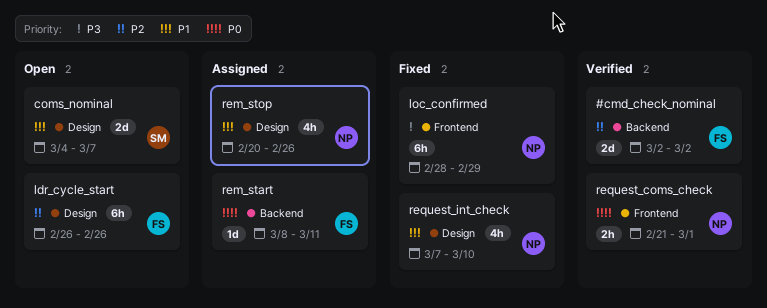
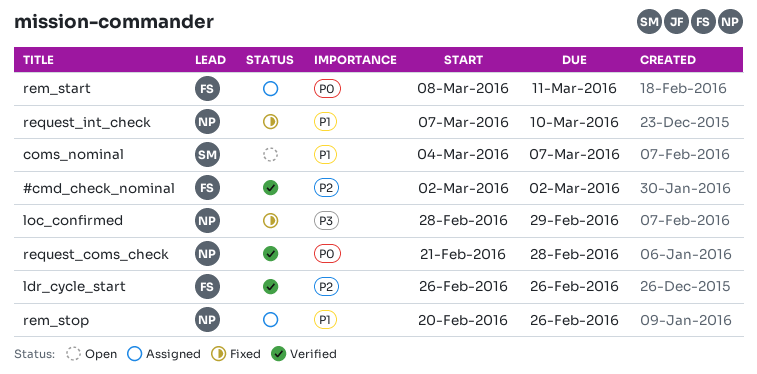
ldr_cycle_start, status: Open -> Verified
request_coms_check, due: Mar 1 -> Feb 28

